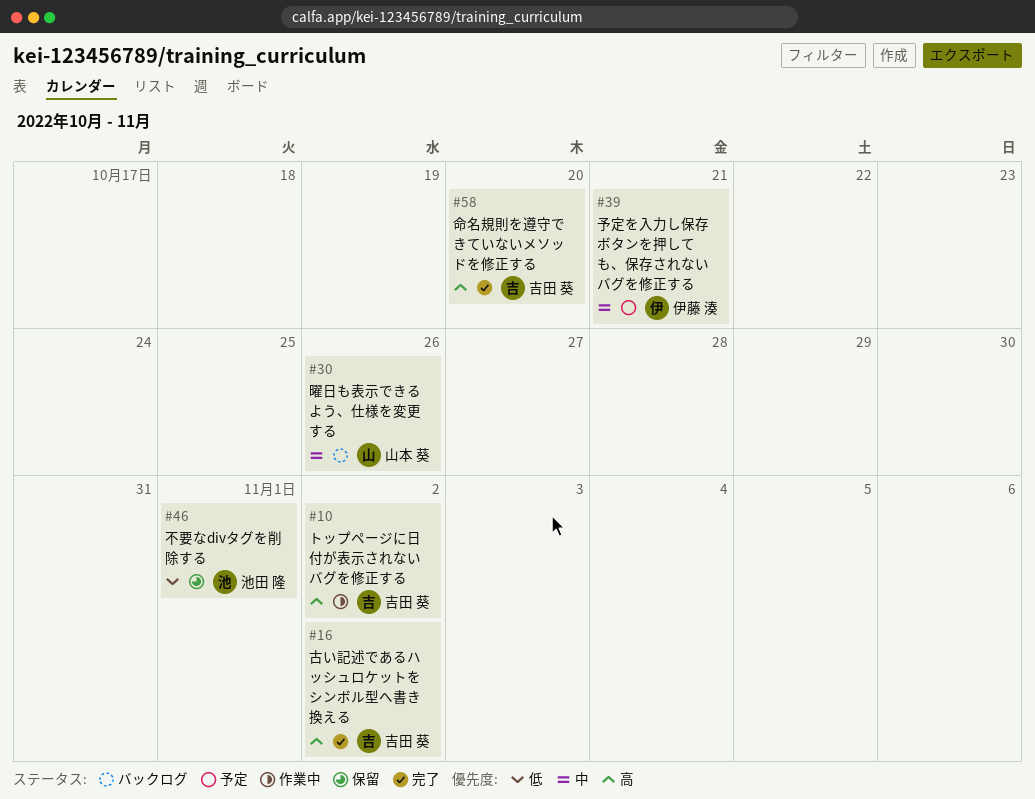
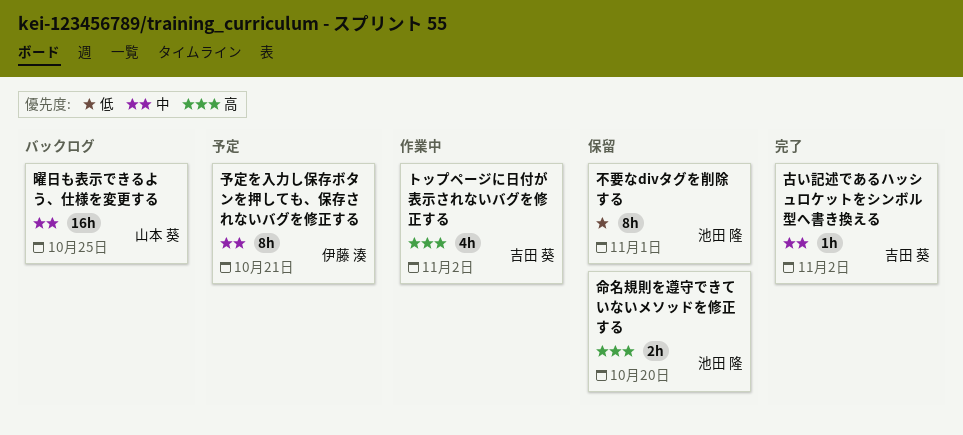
古い記述であるハッシュロケットをシンボル型へ書き換える, priority: 高 -> 中
命名規則を遵守できていないメソッドを修正する, status: 完了 -> 保留
命名規則を遵守できていないメソッドを修正する, owner: 吉田 葵 -> 池田 隆
曜日も表示できるよう、仕様を変更する, due: Oct 26 -> Oct 25

